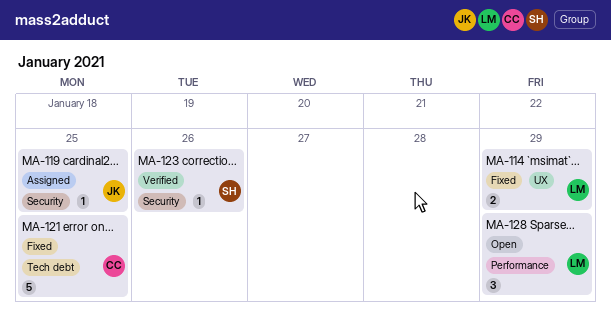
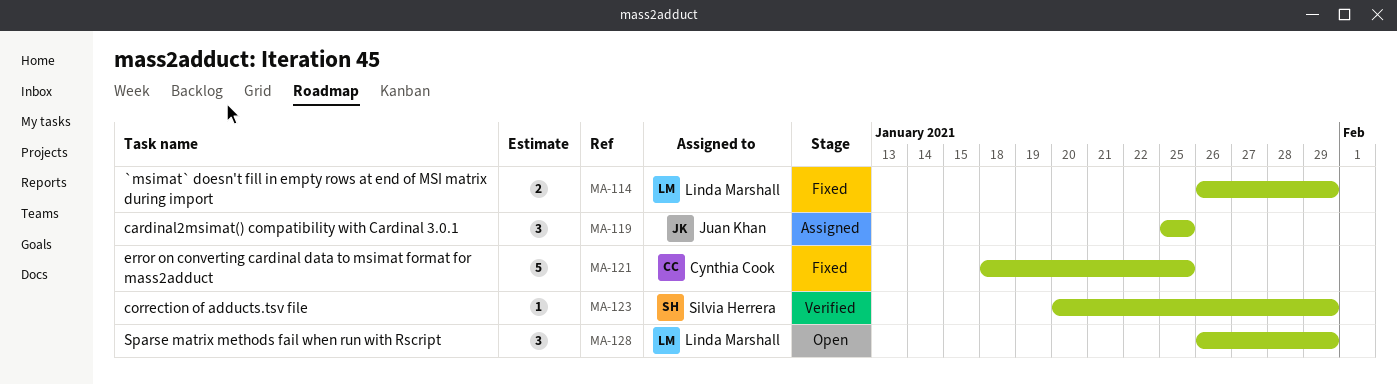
MA-119, estimate: 1 -> 3
MA-123, due: Jan 26 -> Jan 29

